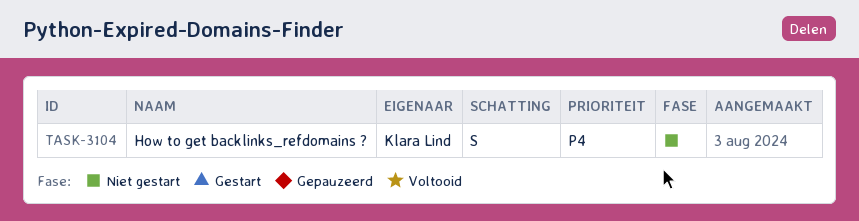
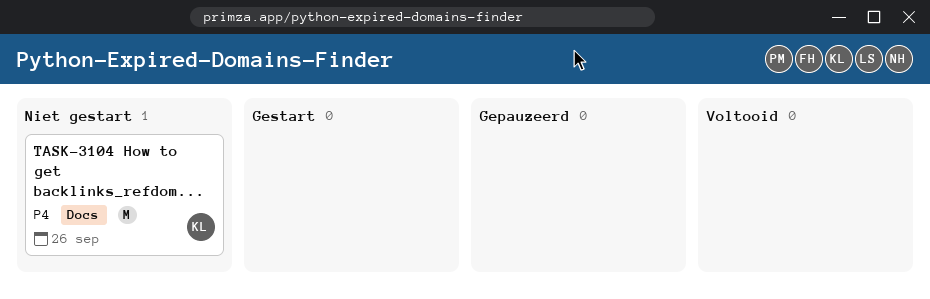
TASK-3104, estimate: S -> M

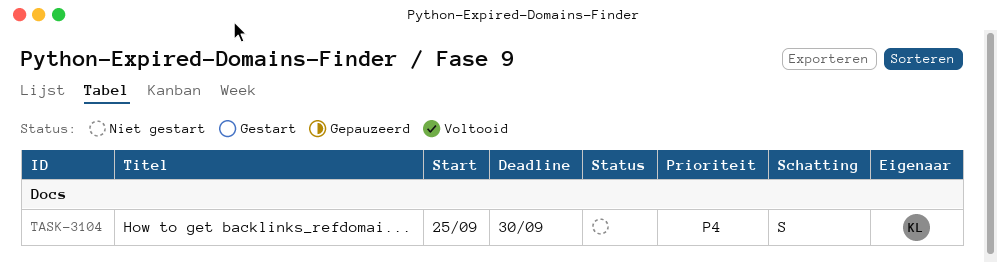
TASK-3104, estimate: M -> S
TASK-3104, due: Sep 26 -> Sep 30

